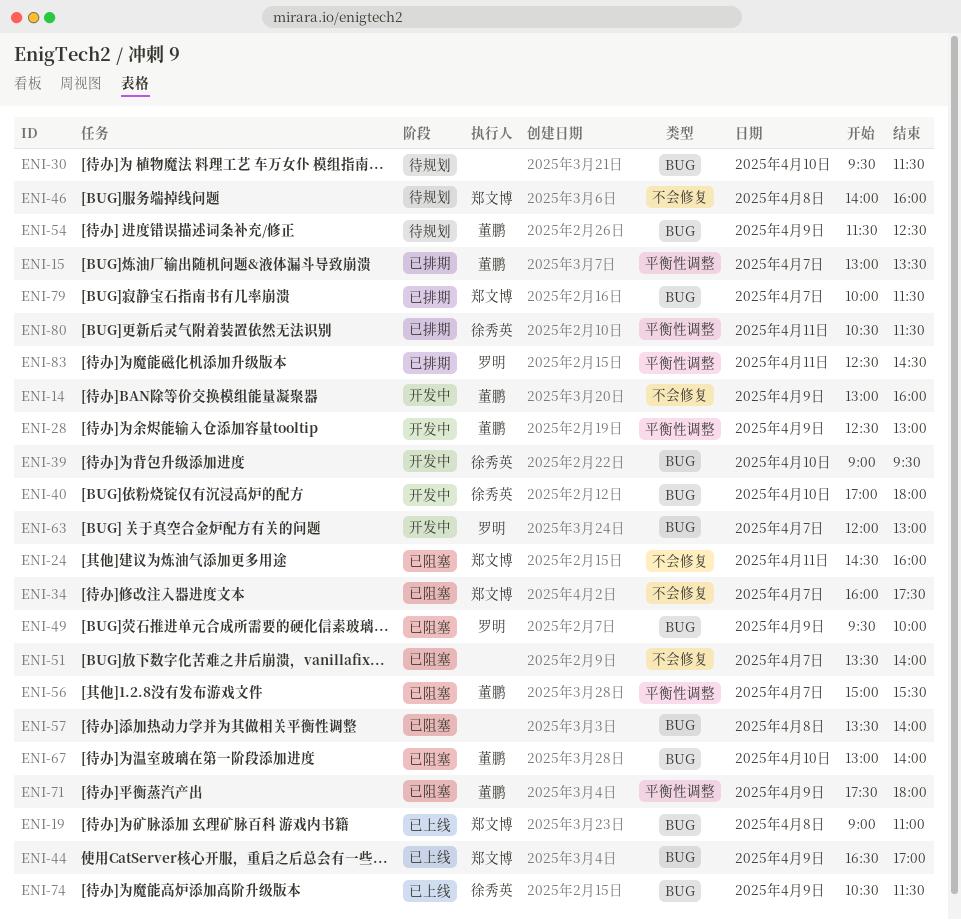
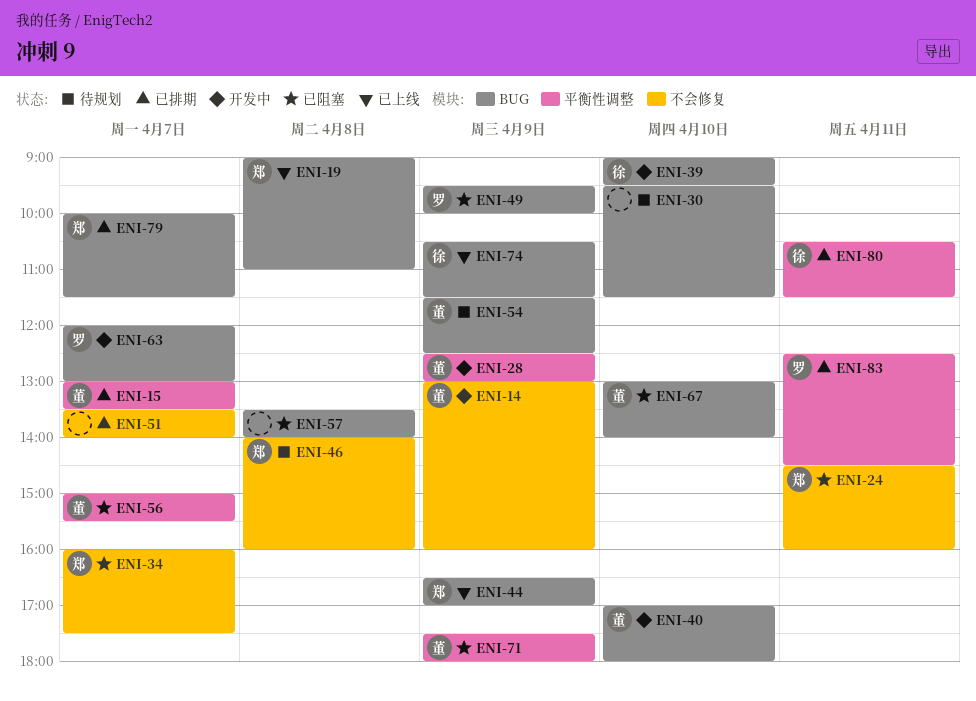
ENI-40, owner: 徐秀英 -> 董鹏
ENI-51, status: 已阻塞 -> 已排期

